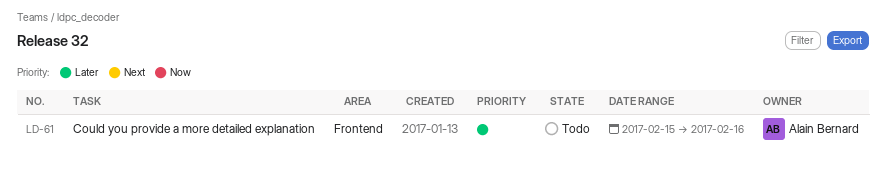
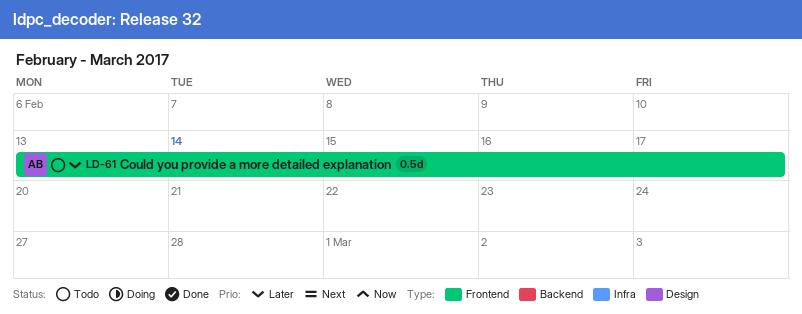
LD-61, start: Feb 15 -> Feb 13
LD-61, due: Feb 16 -> Feb 17

